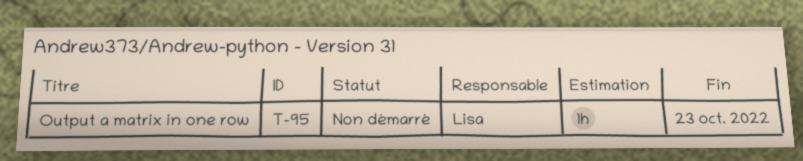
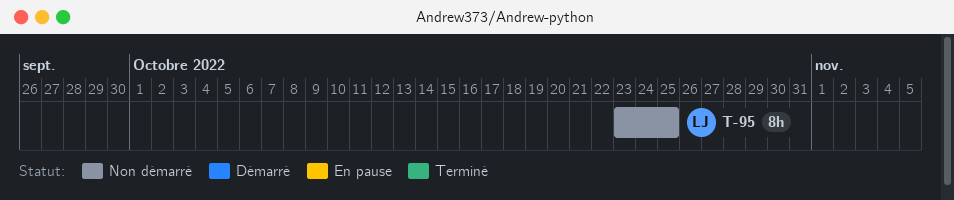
T-95, estimate: 1h -> 8h
T-95, due: Oct 23 -> Oct 25

